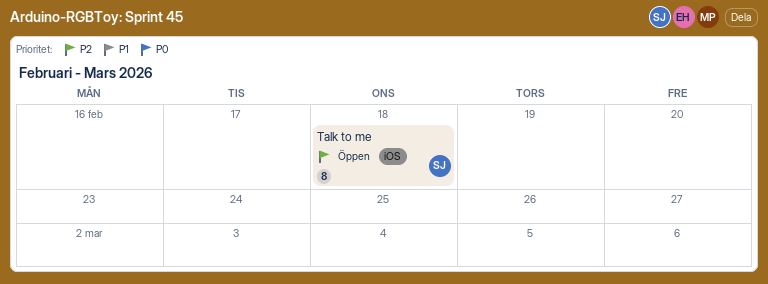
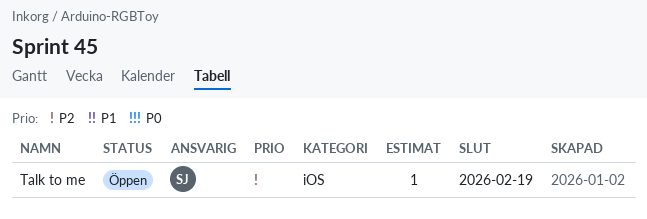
Talk to me, estimate: 8 -> 1
Talk to me, due: Feb 18 -> Feb 19

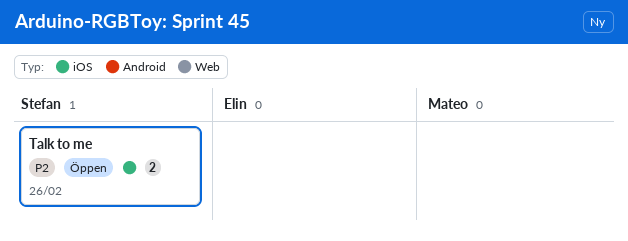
Talk to me, estimate: 1 -> 2
Talk to me, due: Feb 19 -> Feb 26

